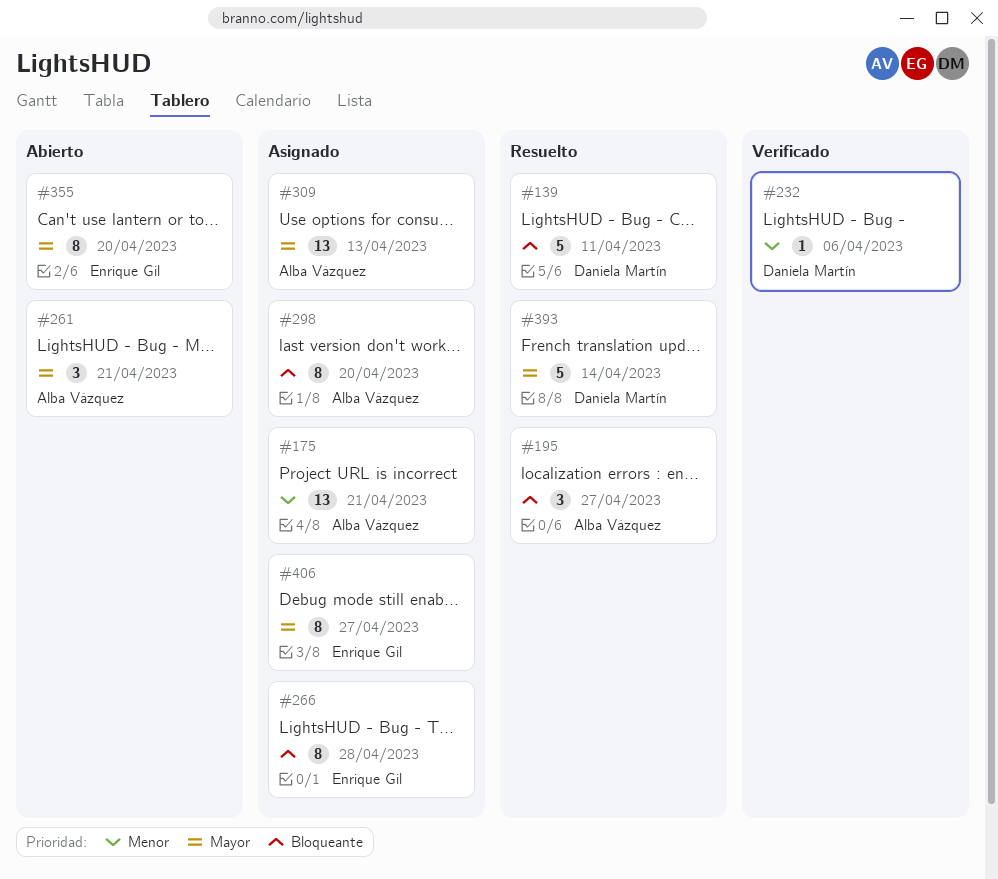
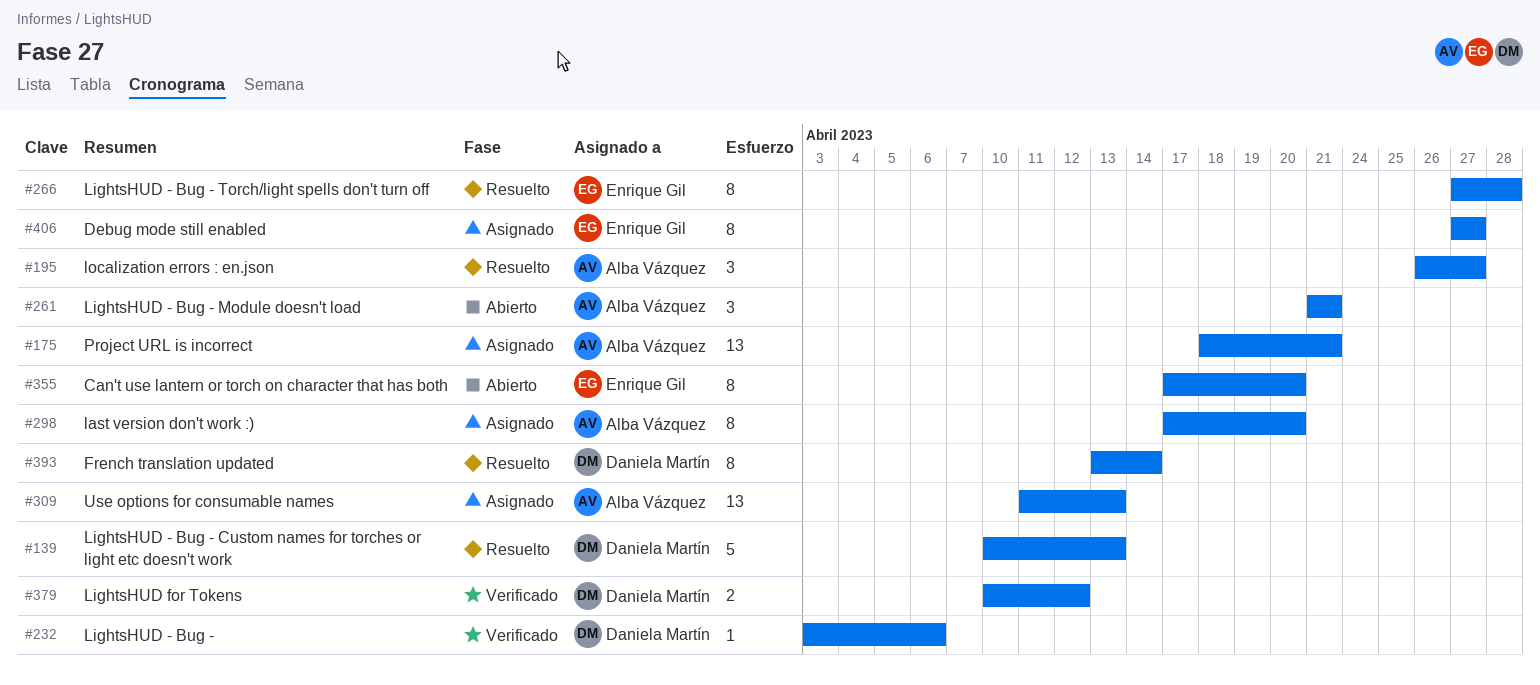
#139, due: Apr 11 -> Apr 13
#266, status: Asignado -> Resuelto
#379: none -> present
#393, estimate: 5 -> 8

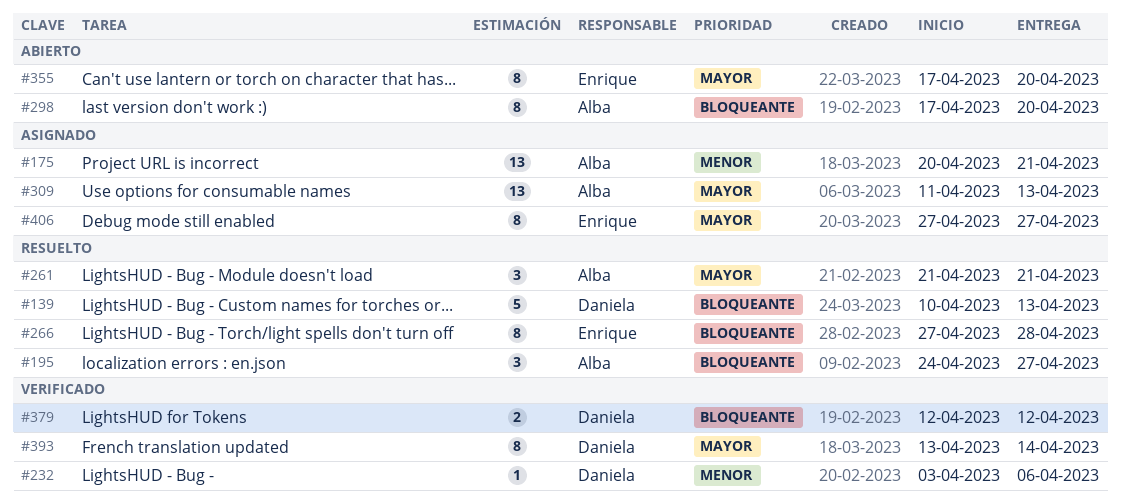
#175, start: Apr 18 -> Apr 20
#195, start: Apr 26 -> Apr 24
#261, status: Abierto -> Resuelto
#298, status: Asignado -> Abierto
#379, start: Apr 10 -> Apr 12
#393, status: Resuelto -> Verificado

